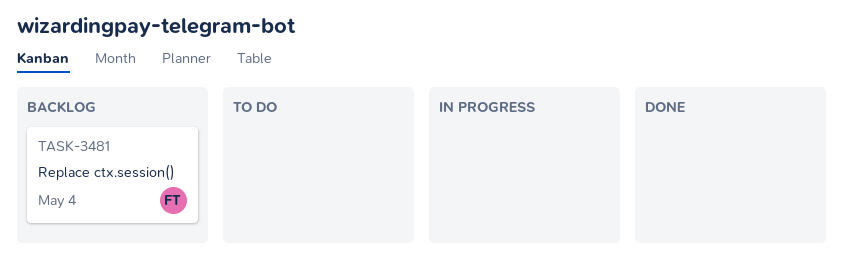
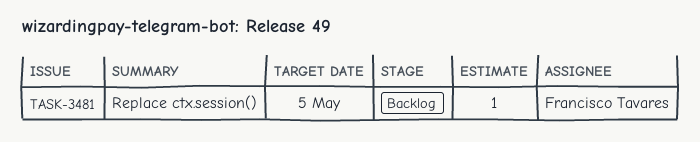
TASK-3481, due: May 4 -> May 5

